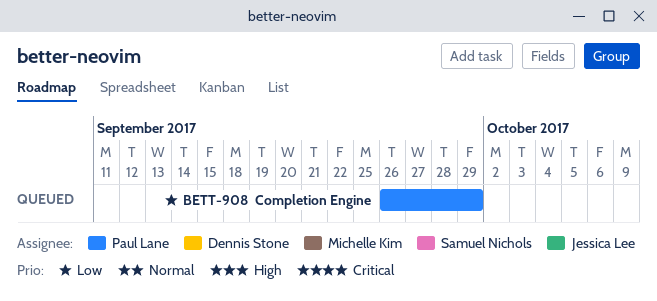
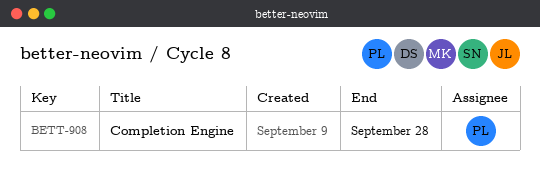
BETT-908, due: Sep 29 -> Sep 28

